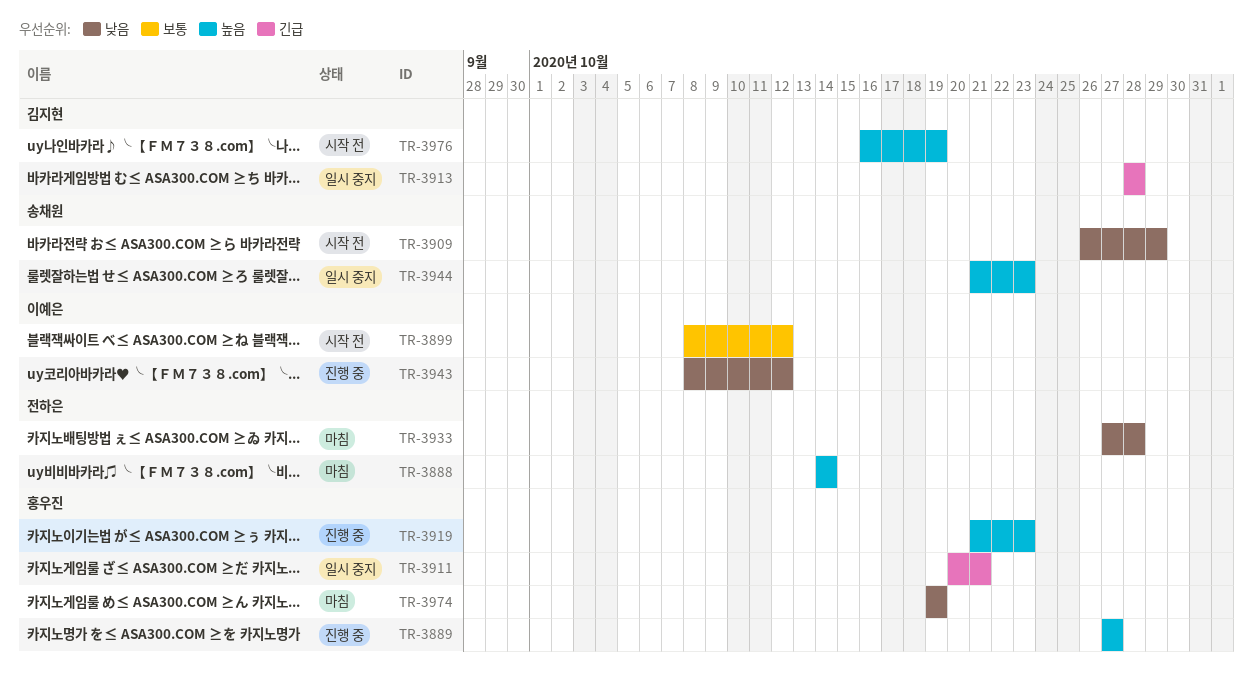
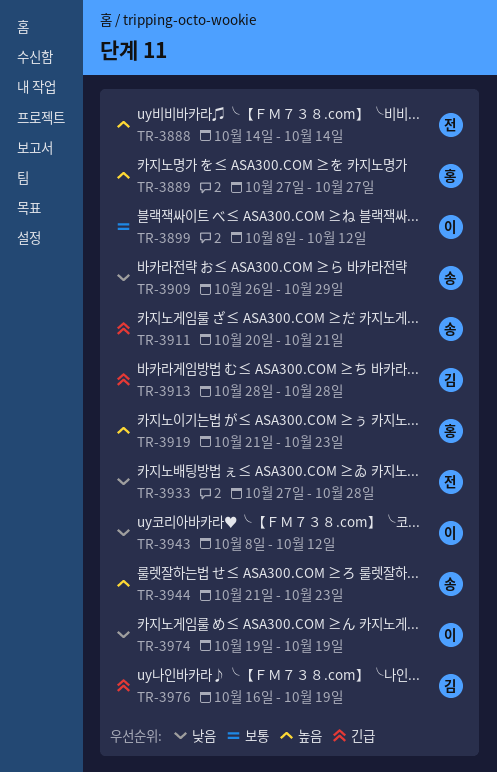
TR-3911, owner: 홍우진 -> 송채원
TR-3974, owner: 홍우진 -> 이예은
TR-3976, priority: 높음 -> 긴급

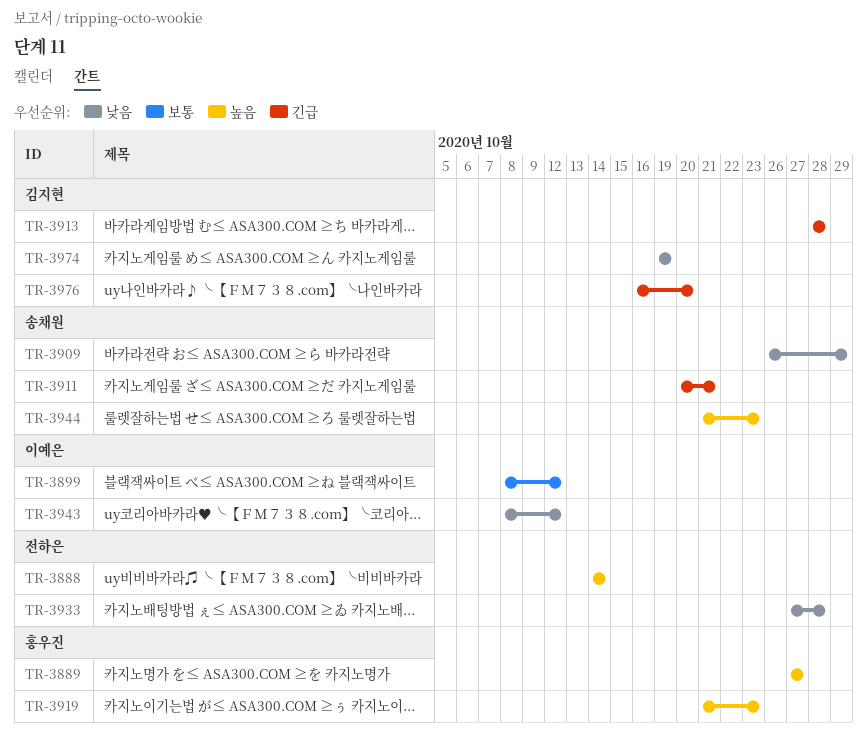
TR-3974, owner: 이예은 -> 김지현
TR-3976, due: Oct 19 -> Oct 20

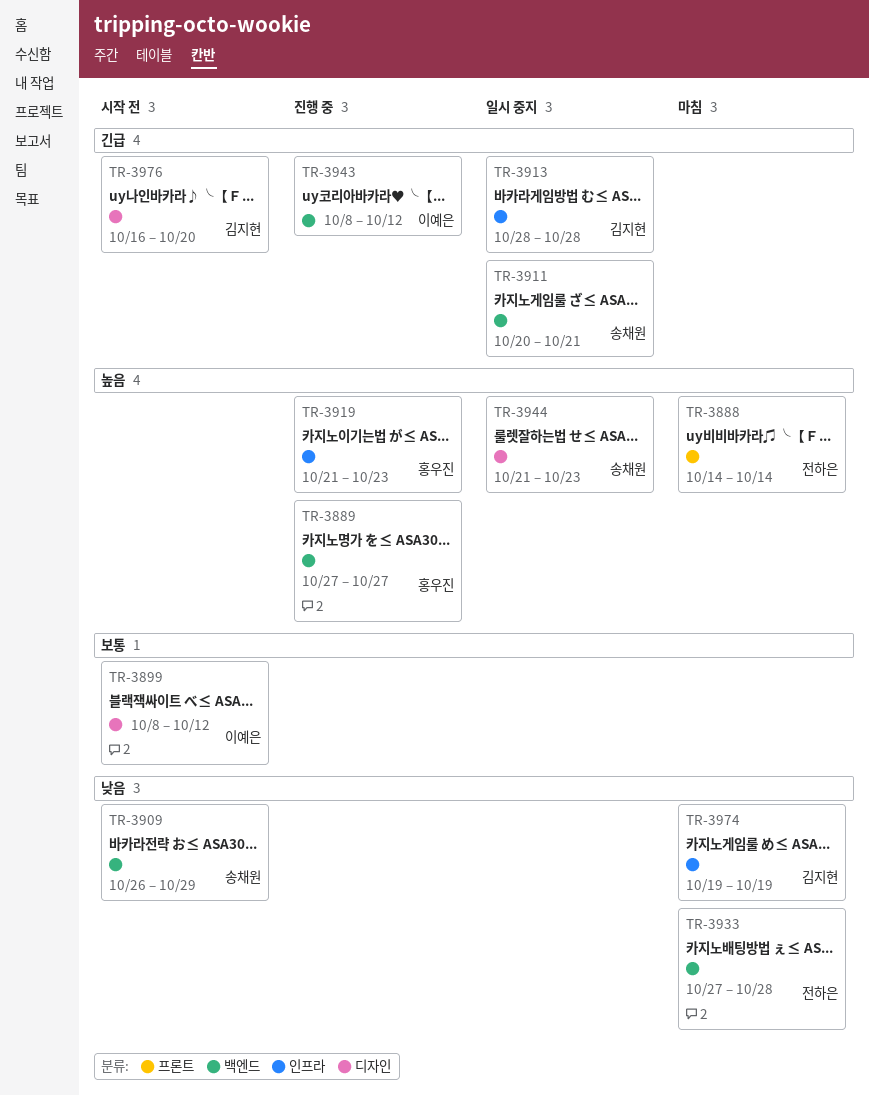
TR-3943, priority: 낮음 -> 긴급

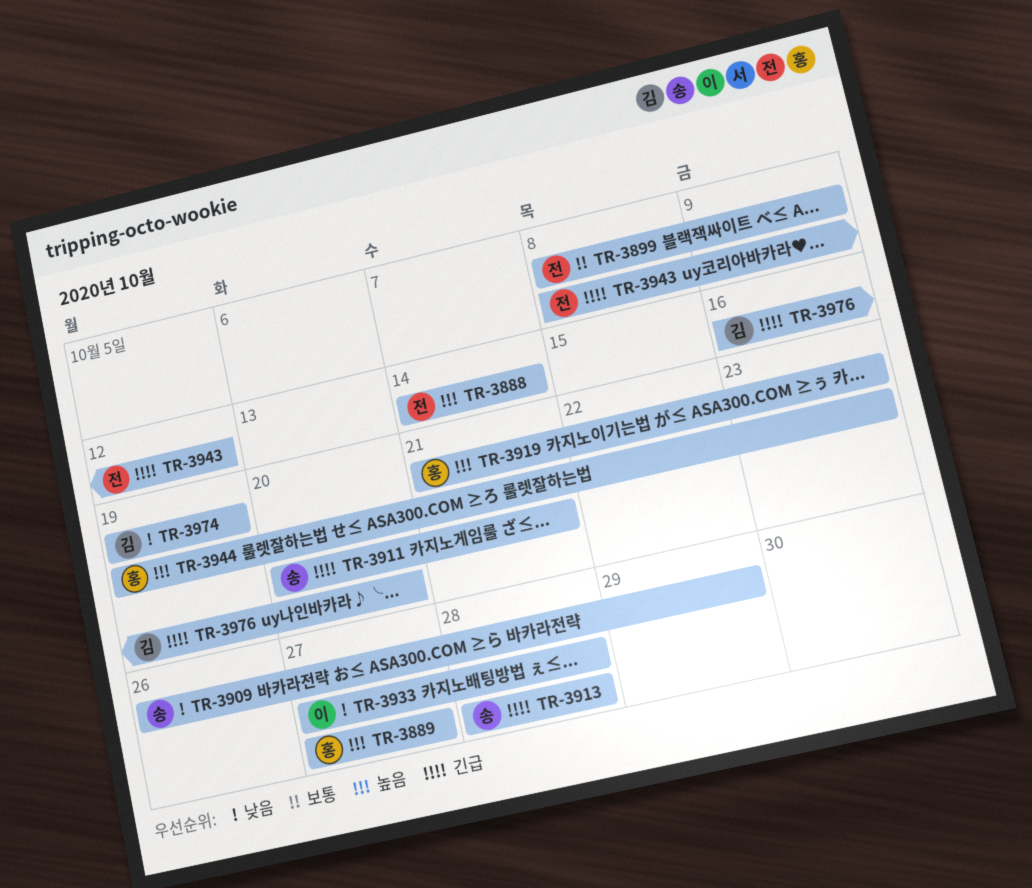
TR-3899, owner: 이예은 -> 전하은
TR-3899, due: Oct 12 -> Oct 9
TR-3913, owner: 김지현 -> 송채원
TR-3933, owner: 전하은 -> 이예은
TR-3943, owner: 이예은 -> 전하은
TR-3944, owner: 송채원 -> 홍우진
TR-3944, start: Oct 21 -> Oct 19

